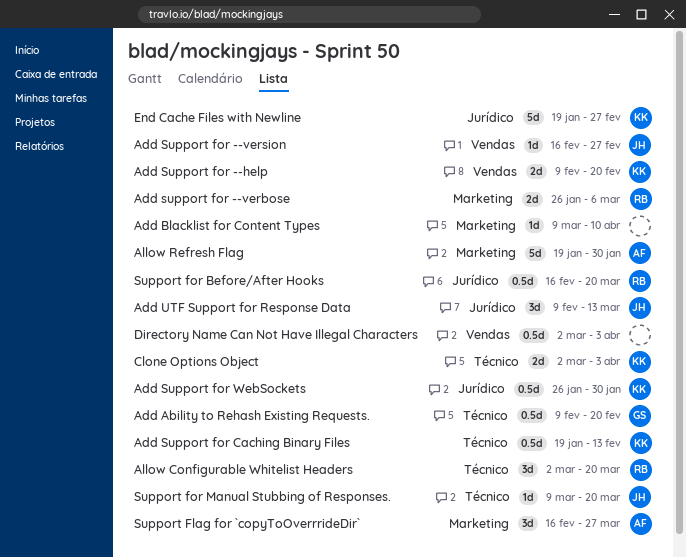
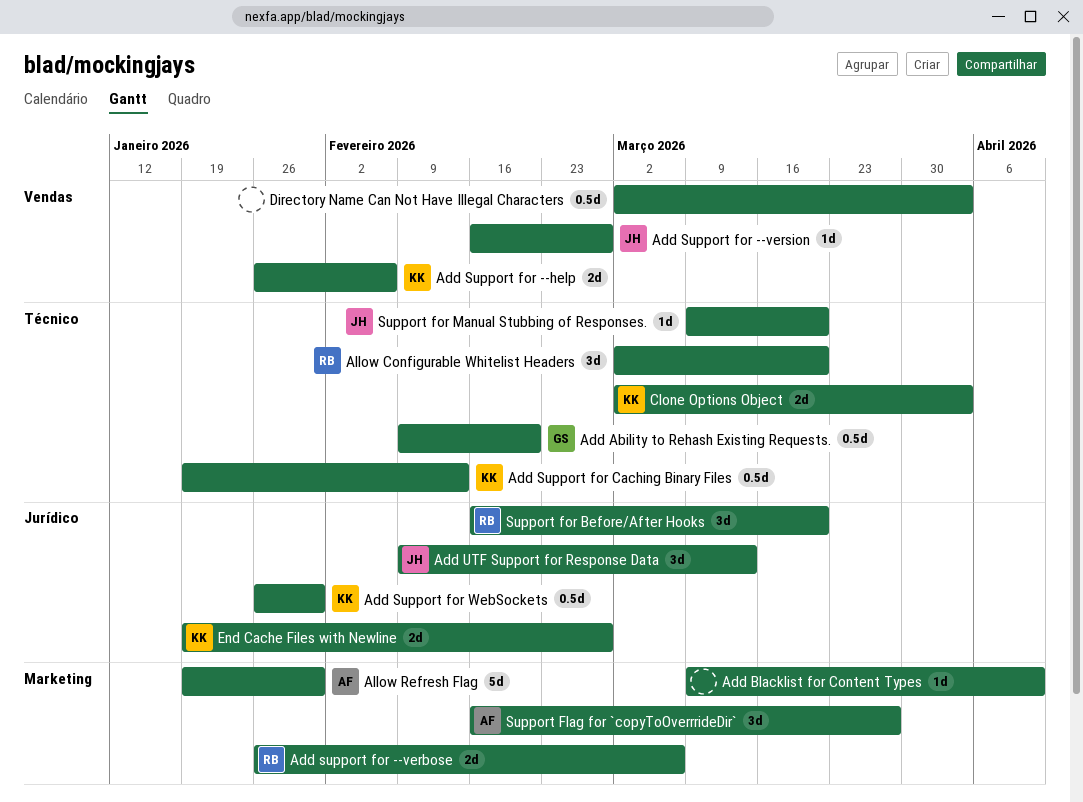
Add Support for --help, start: Feb 9 -> Jan 26
Add Support for --help, due: Feb 20 -> Feb 6
End Cache Files with Newline, estimate: 5d -> 2d
Support for Before/After Hooks, estimate: 0.5d -> 3d

